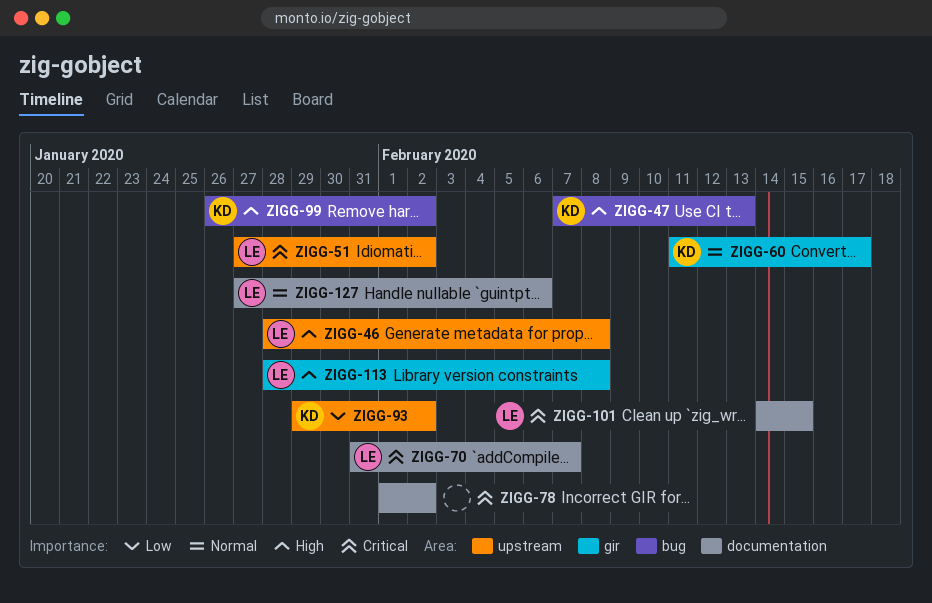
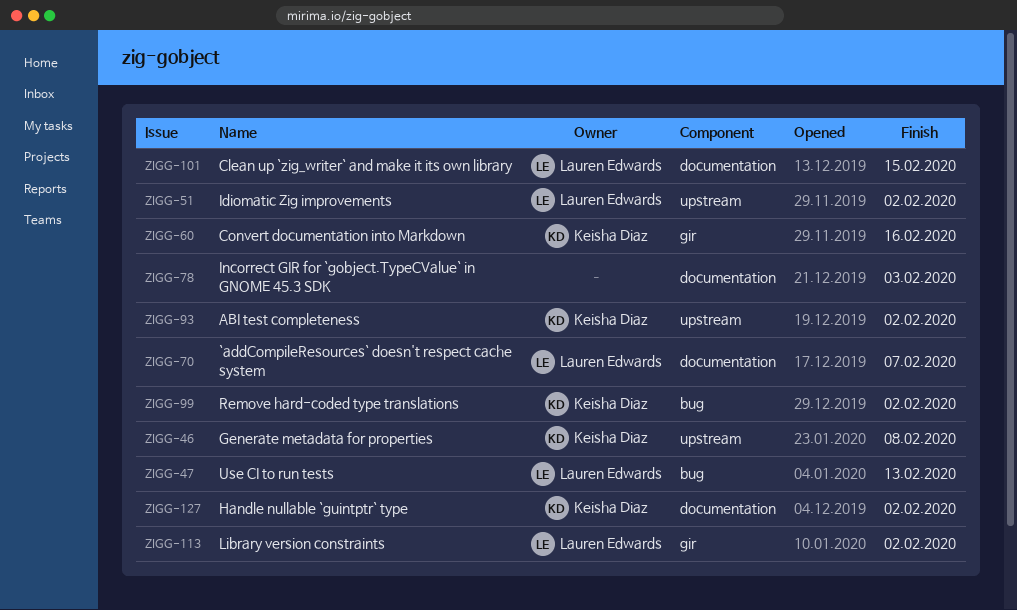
ZIGG-46, owner: Lauren Edwards -> Keisha Diaz
ZIGG-47, owner: Keisha Diaz -> Lauren Edwards
ZIGG-60, due: Feb 17 -> Feb 16
ZIGG-78, due: Feb 2 -> Feb 3
ZIGG-113, due: Feb 8 -> Feb 2
ZIGG-127, owner: Lauren Edwards -> Keisha Diaz
ZIGG-127, due: Feb 6 -> Feb 2

